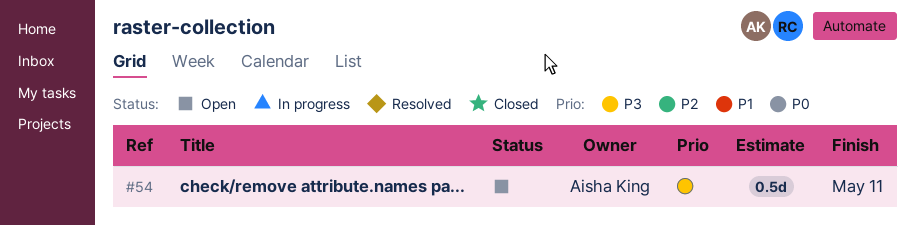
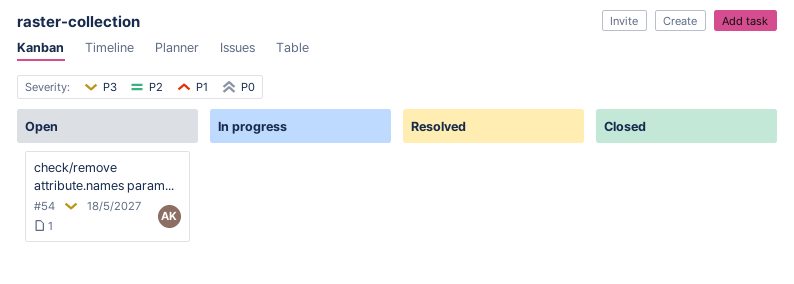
#54, due: May 11 -> May 18

